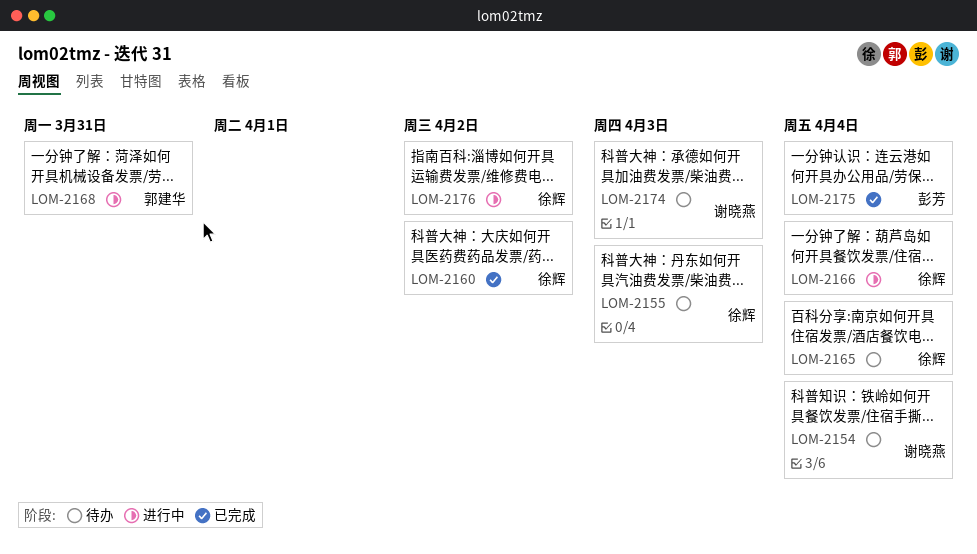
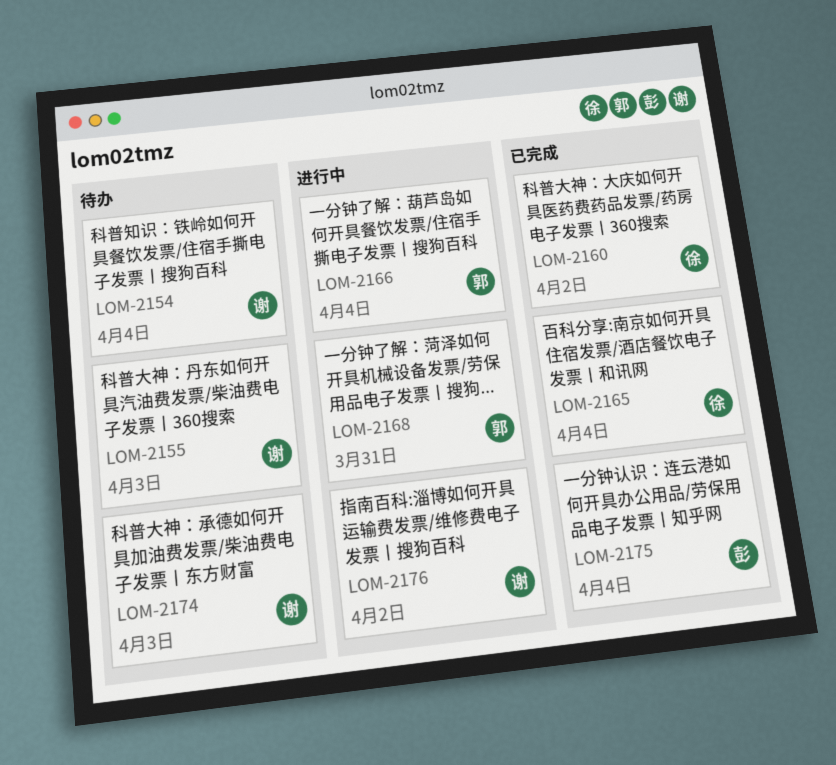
LOM-2155, owner: 徐辉 -> 谢晓燕
LOM-2165, status: 待办 -> 已完成
LOM-2166, owner: 徐辉 -> 郭建华
LOM-2176, owner: 徐辉 -> 谢晓燕

